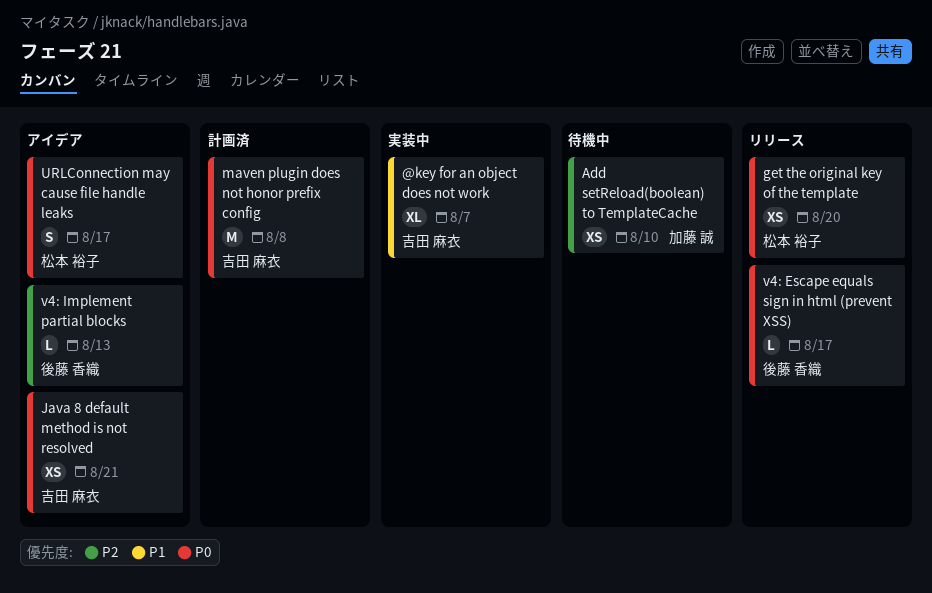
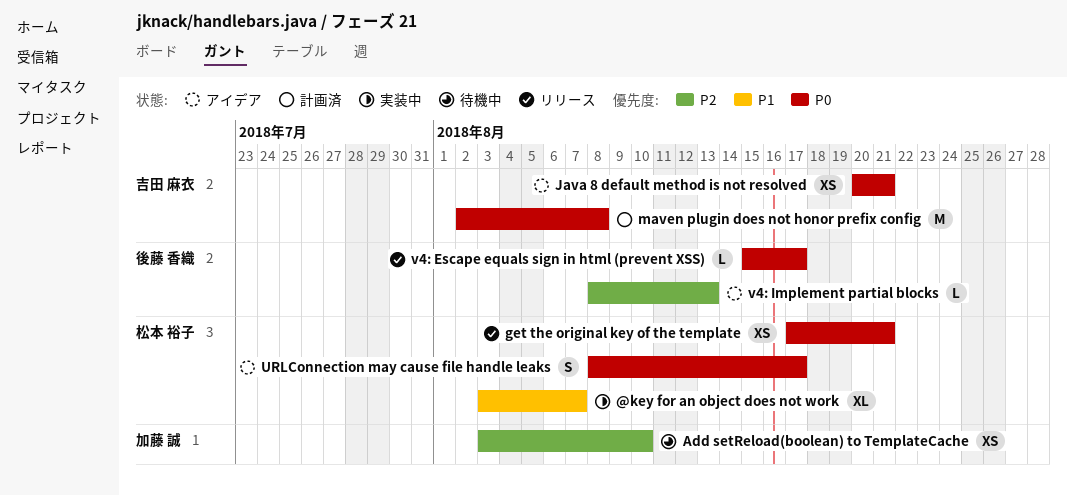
@key for an object does not work, owner: 吉田 麻衣 -> 松本 裕子
get the original key of the template, due: Aug 20 -> Aug 21

